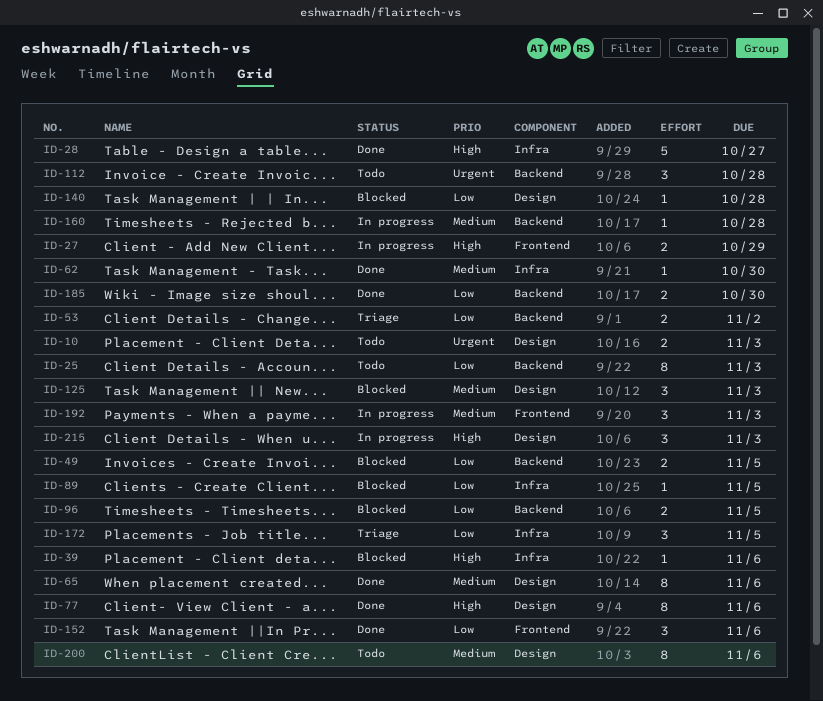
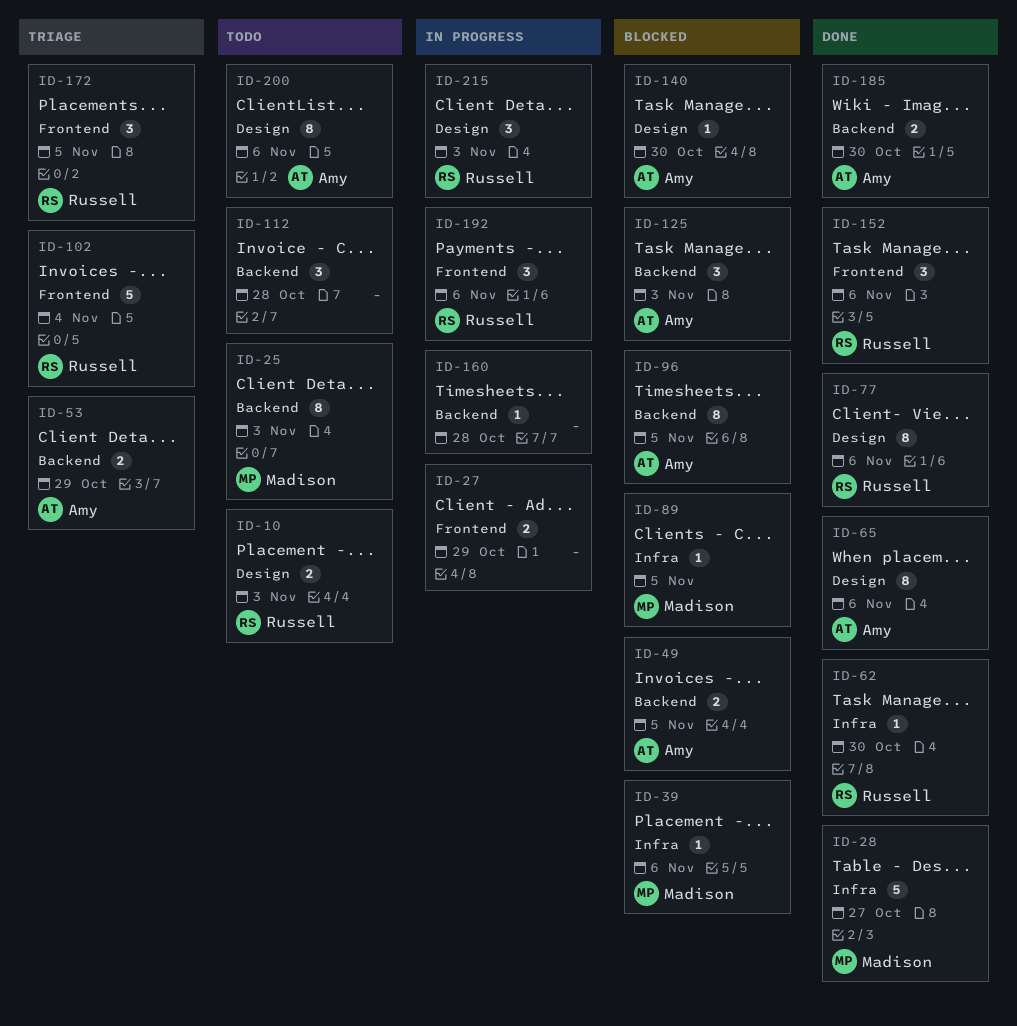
ID-53, due: Nov 2 -> Oct 29
ID-96, estimate: 2 -> 8
ID-102: none -> present
ID-125, label: Design -> Backend
ID-140, due: Oct 28 -> Oct 30
ID-172, label: Infra -> Frontend
ID-192, due: Nov 3 -> Nov 6

